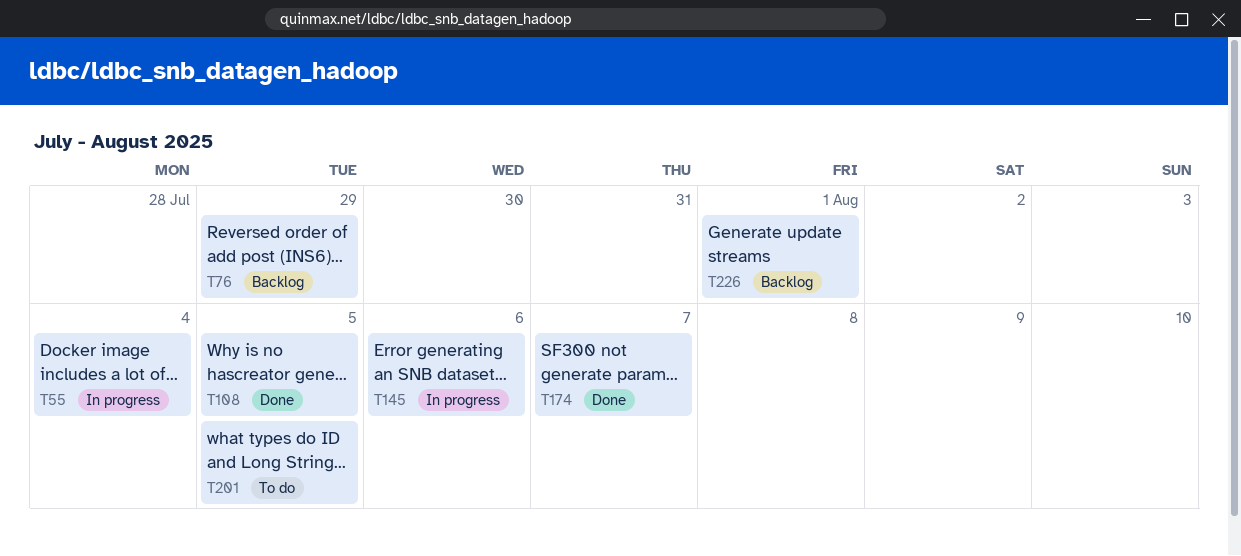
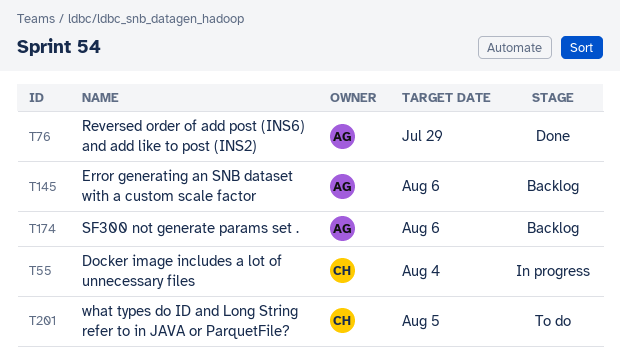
T76, status: Backlog -> Done
T108: present -> none
T145, status: In progress -> Backlog
T174, status: Done -> Backlog
T174, due: Aug 7 -> Aug 6
T226: present -> none

